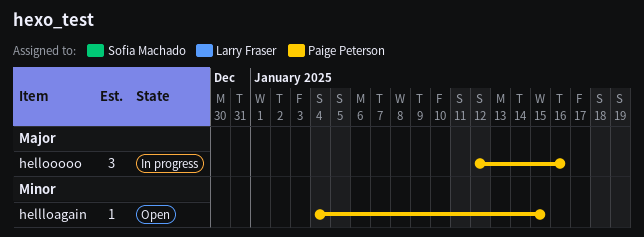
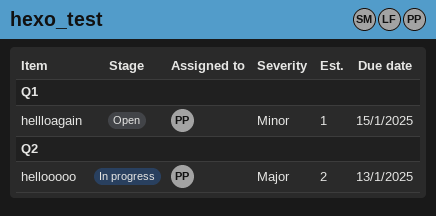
hellooooo, estimate: 3 -> 2
hellooooo, due: Jan 16 -> Jan 13

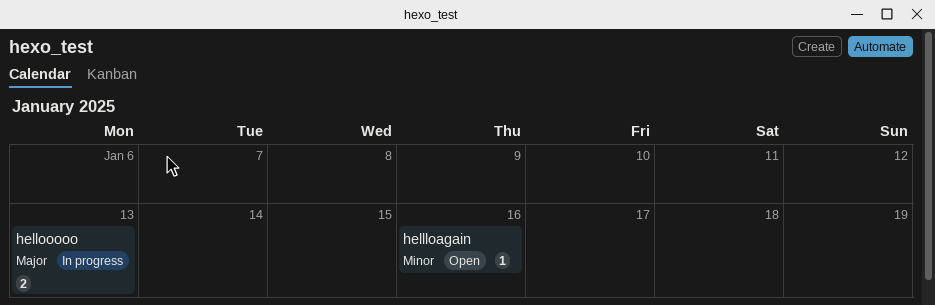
hellloagain, due: Jan 15 -> Jan 16

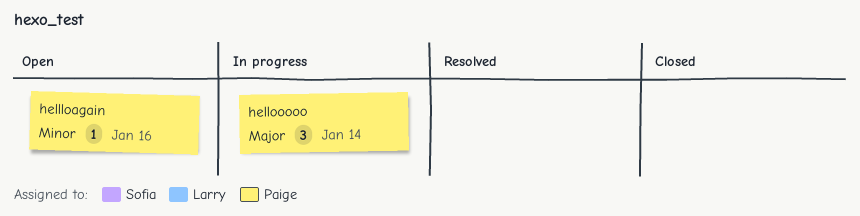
hellooooo, estimate: 2 -> 3
hellooooo, due: Jan 13 -> Jan 14

